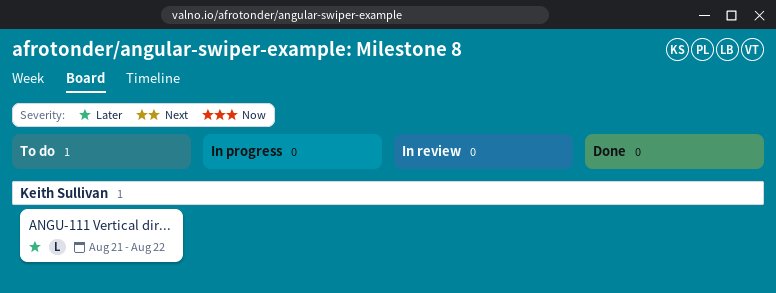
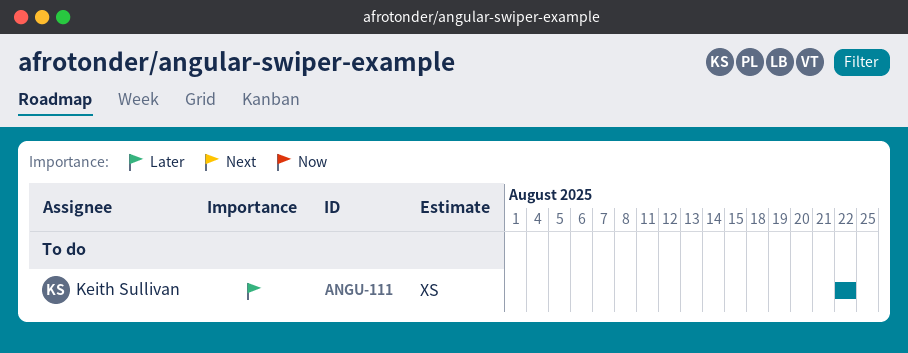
ANGU-111, estimate: L -> XS
ANGU-111, start: Aug 21 -> Aug 22

